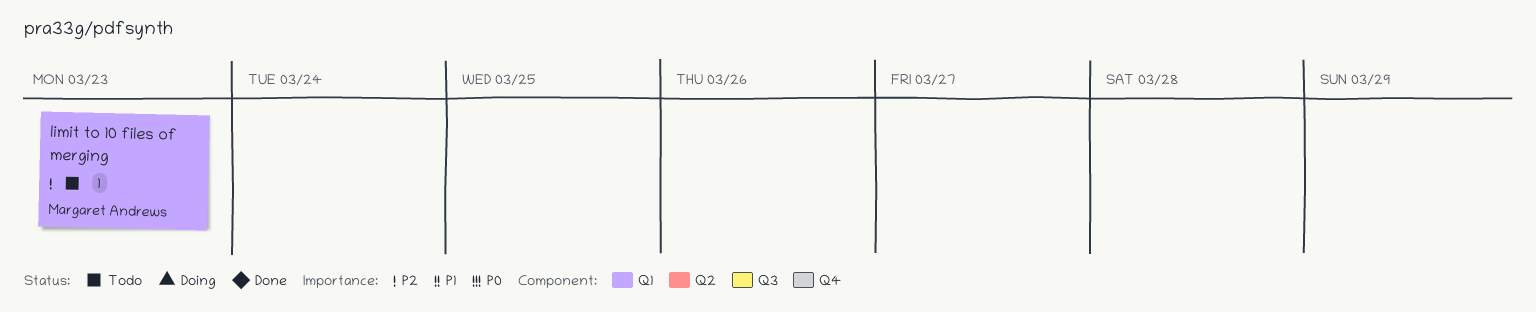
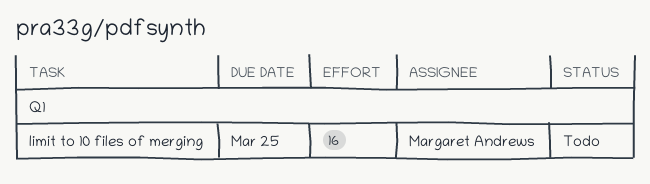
limit to 10 files of merging, estimate: 1 -> 16
limit to 10 files of merging, due: Mar 23 -> Mar 25

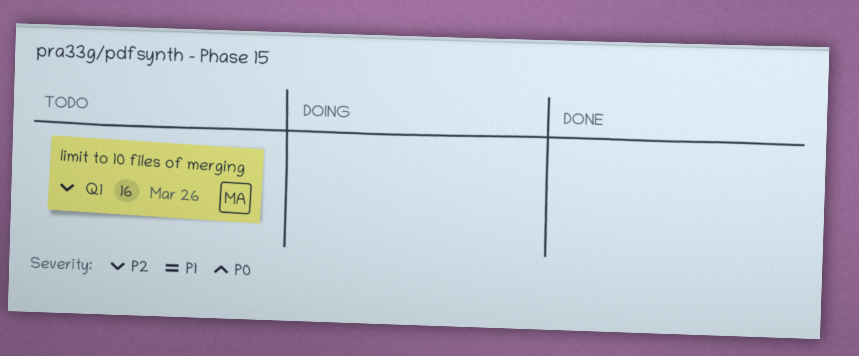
limit to 10 files of merging, due: Mar 25 -> Mar 26

